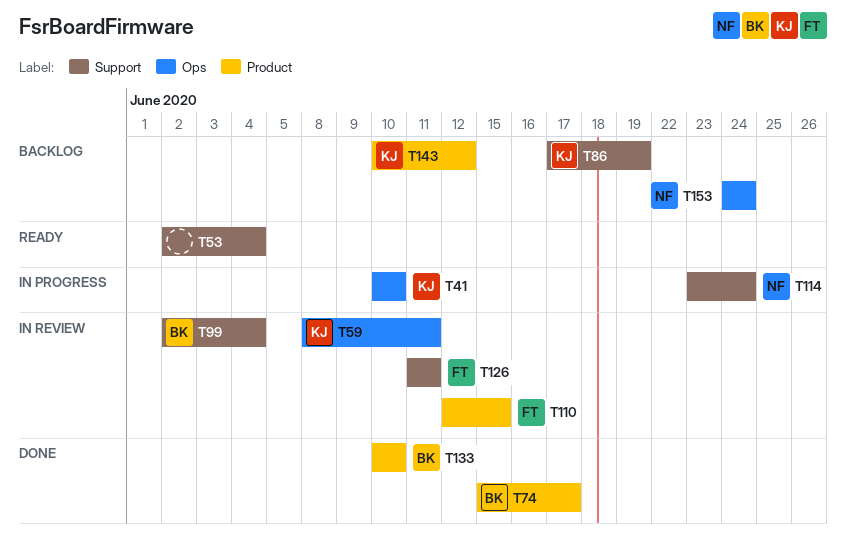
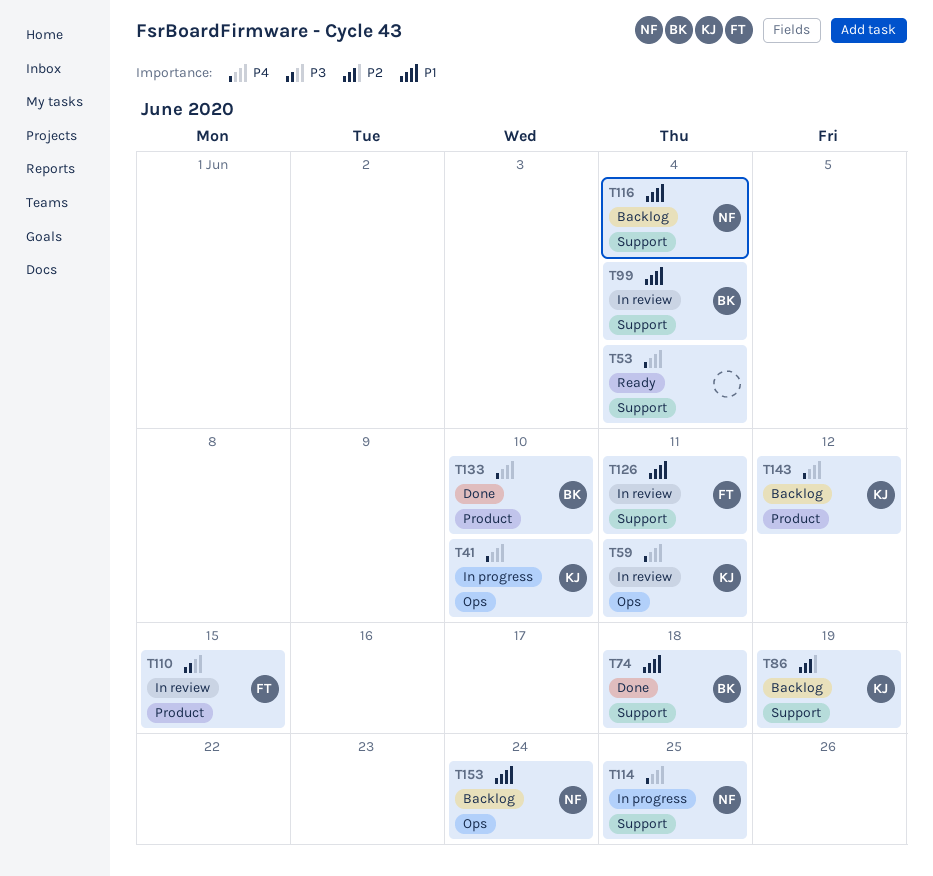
T74, label: Product -> Support
T74, due: Jun 17 -> Jun 18
T114, due: Jun 24 -> Jun 25
T116: none -> present

